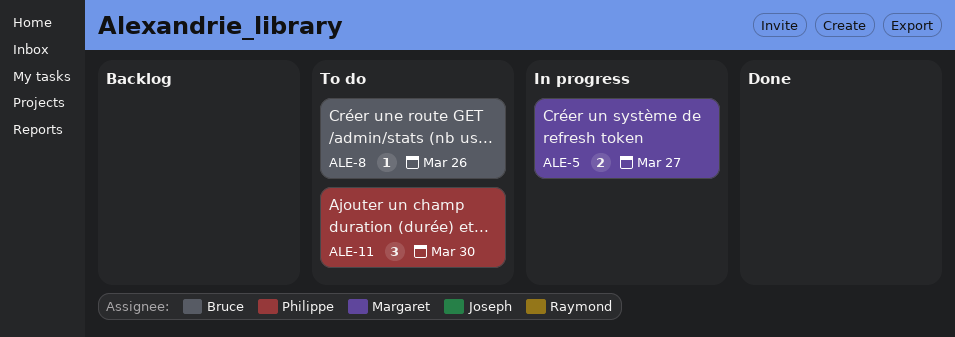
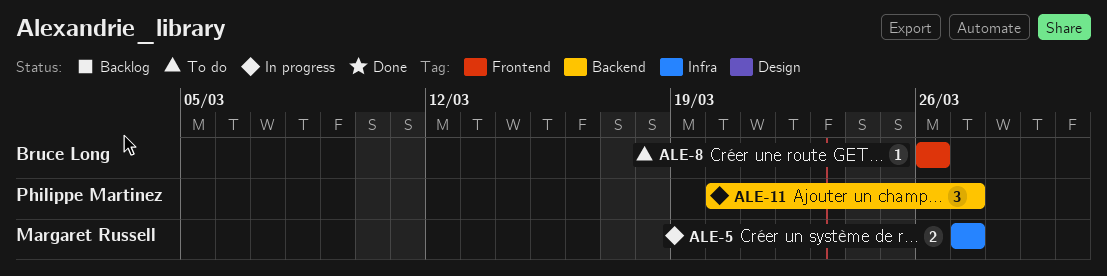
ALE-11, status: To do -> In progress
ALE-11, due: Mar 30 -> Mar 27

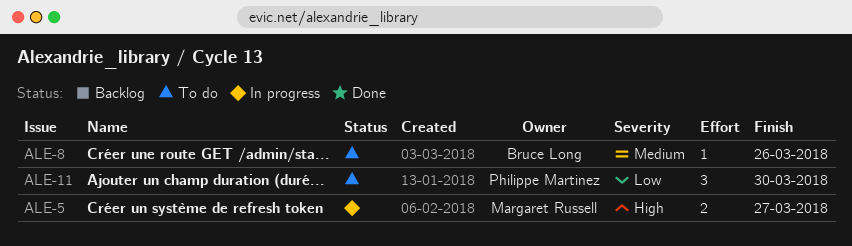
ALE-11, status: In progress -> To do
ALE-11, due: Mar 27 -> Mar 30

